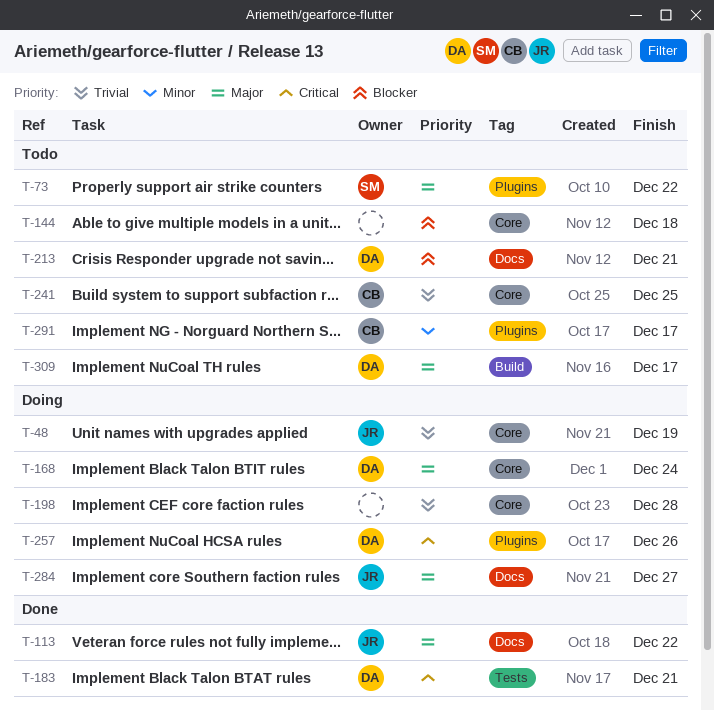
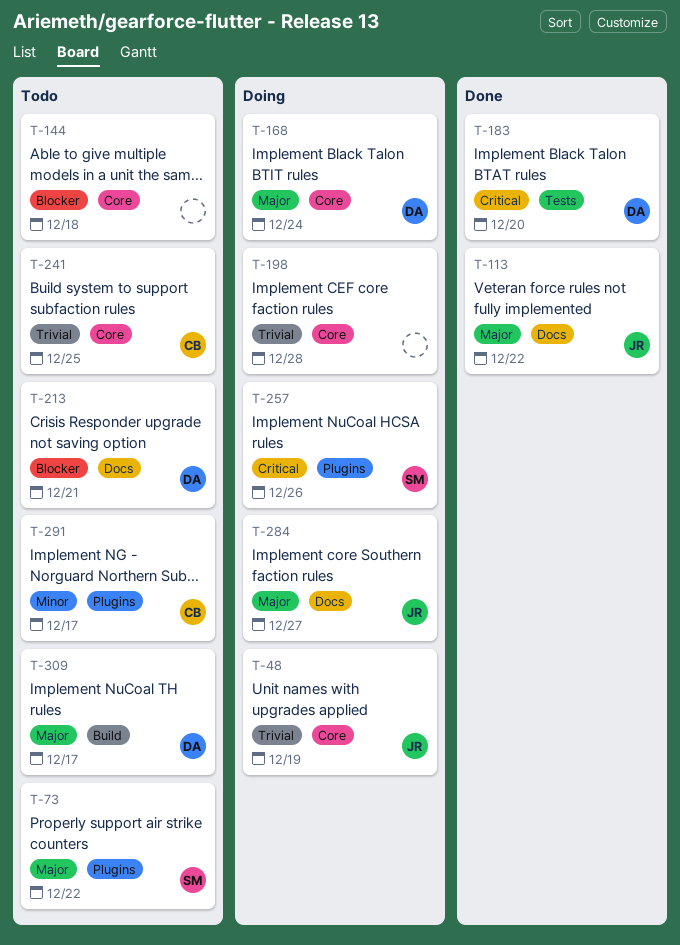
T-183, due: Dec 21 -> Dec 20
T-257, owner: DA -> SM

